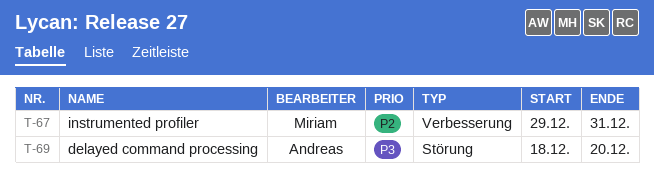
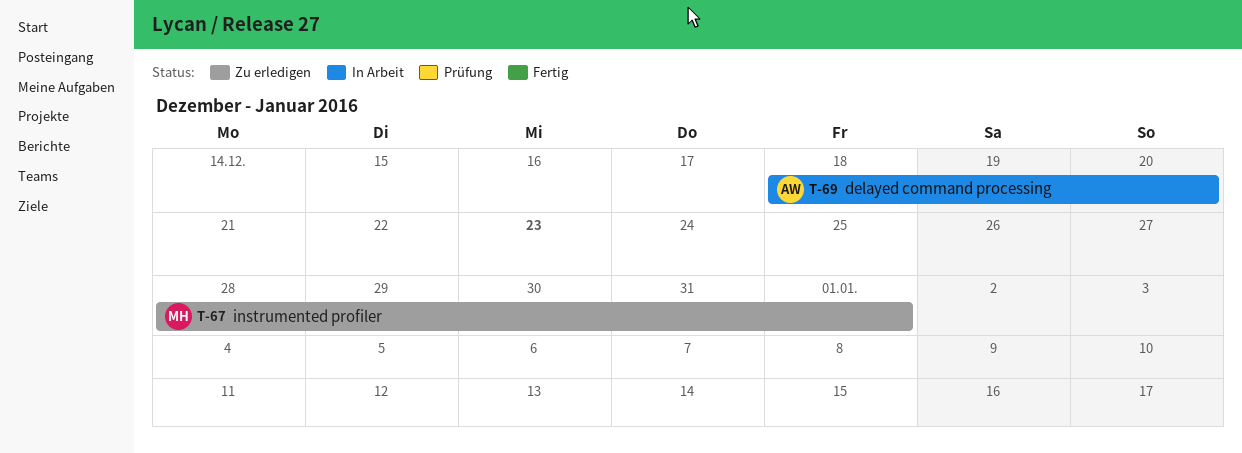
T-67, start: Dec 29 -> Dec 28
T-67, due: Dec 31 -> Jan 1

